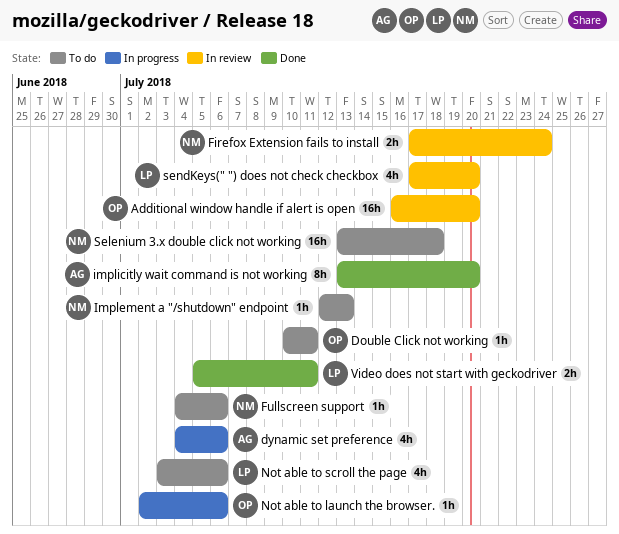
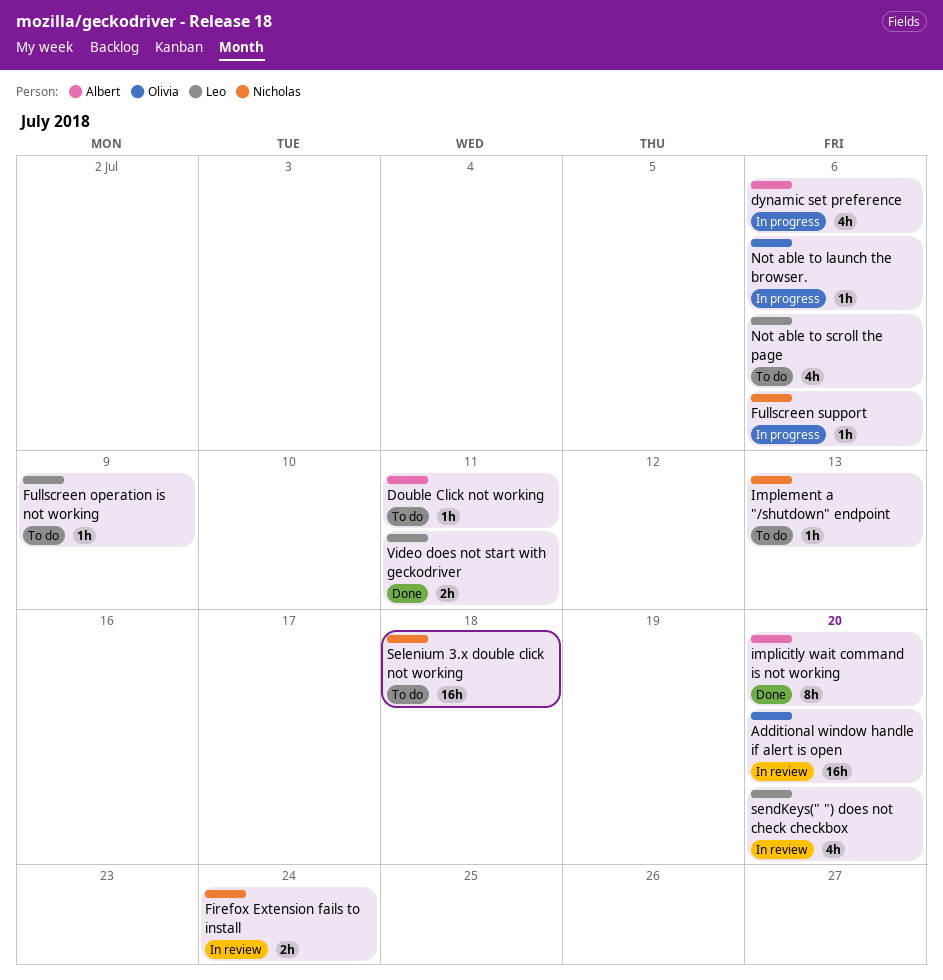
Double Click not working, owner: Olivia -> Albert
Fullscreen operation is not working: none -> present
Fullscreen support, status: To do -> In progress

